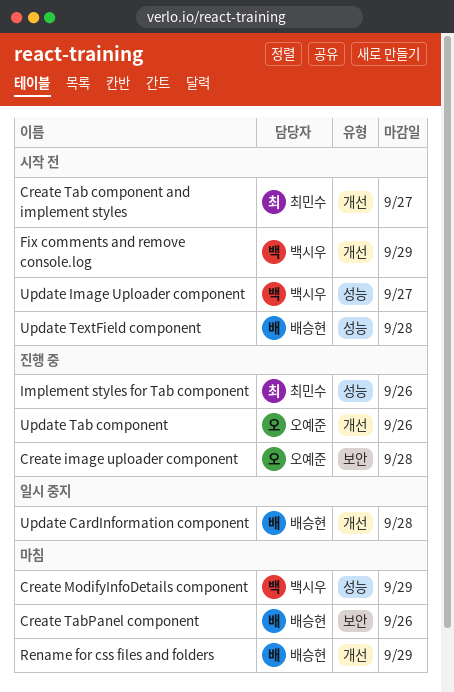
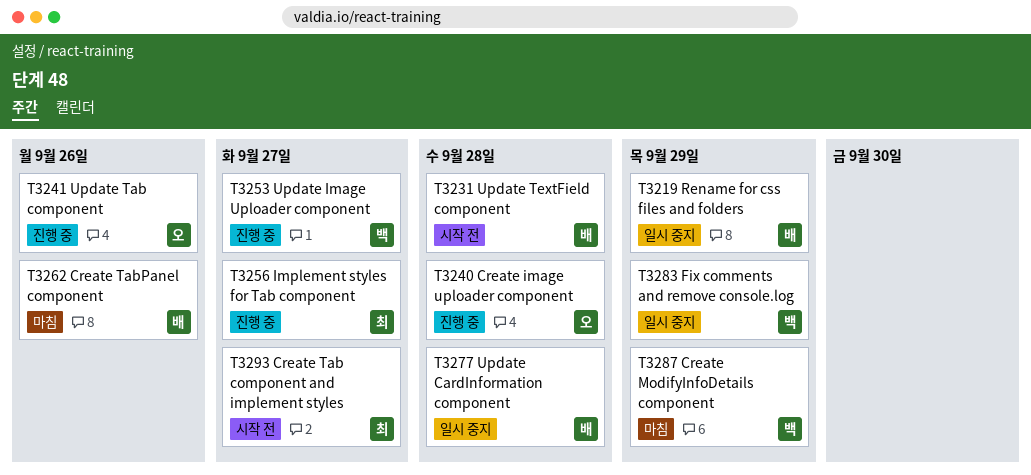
Fix comments and remove console.log, status: 시작 전 -> 일시 중지
Implement styles for Tab component, due: Sep 26 -> Sep 27
Rename for css files and folders, status: 마침 -> 일시 중지
Update Image Uploader component, status: 시작 전 -> 진행 중

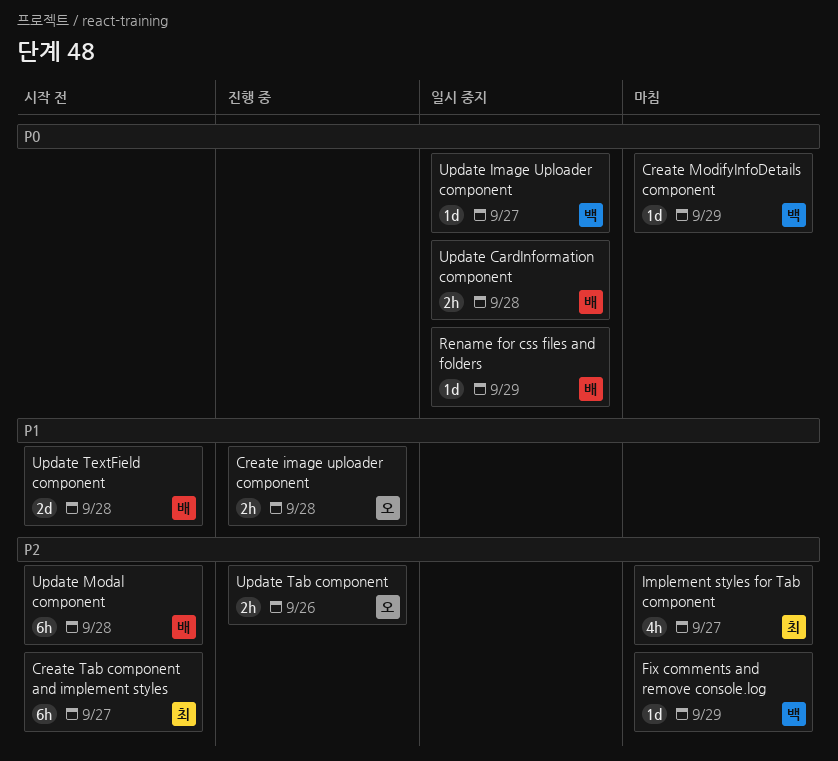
Create TabPanel component: present -> none
Fix comments and remove console.log, status: 일시 중지 -> 마침
Implement styles for Tab component, status: 진행 중 -> 마침
Update Image Uploader component, status: 진행 중 -> 일시 중지
Update Modal component: none -> present

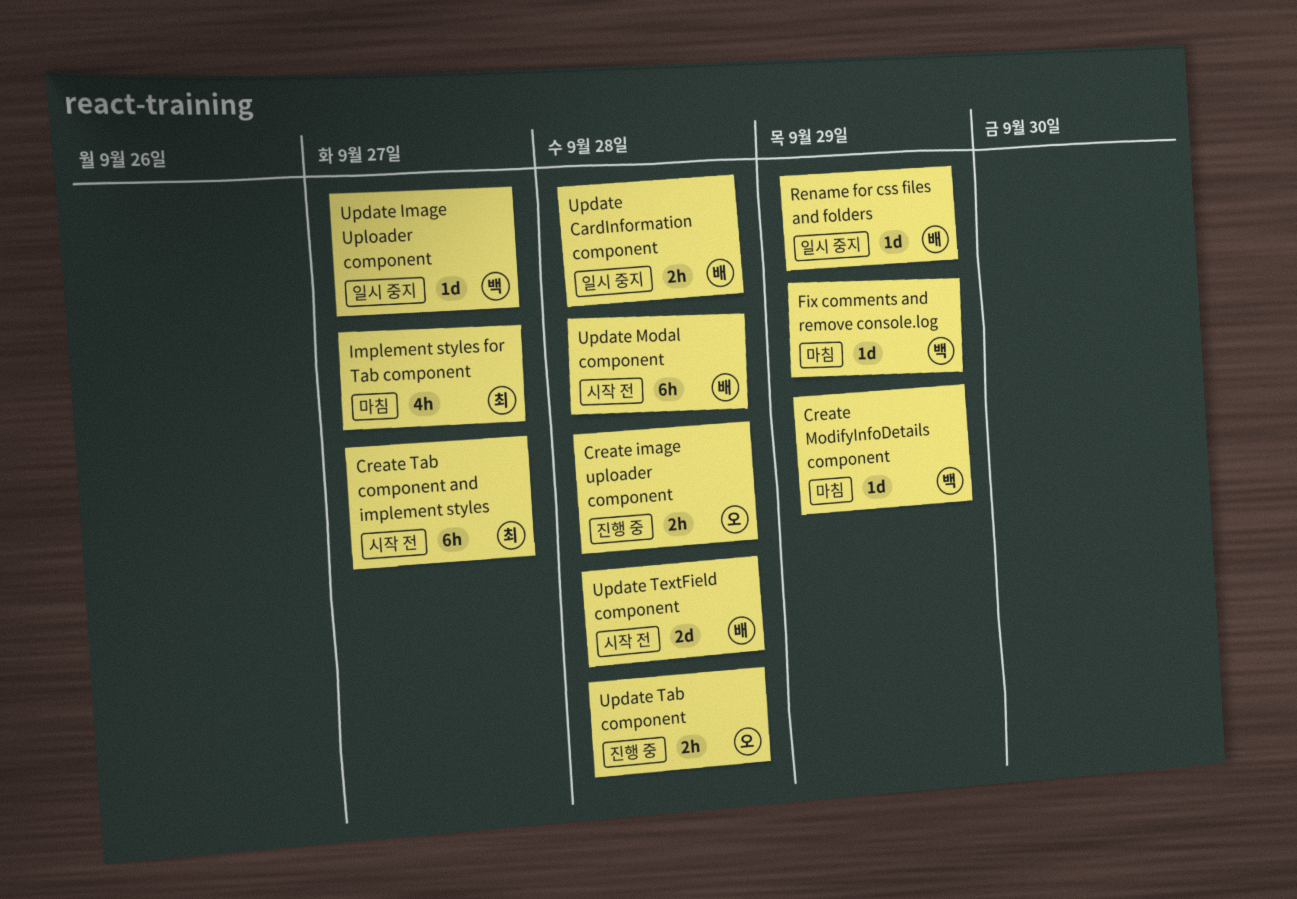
Update Tab component, due: Sep 26 -> Sep 28

